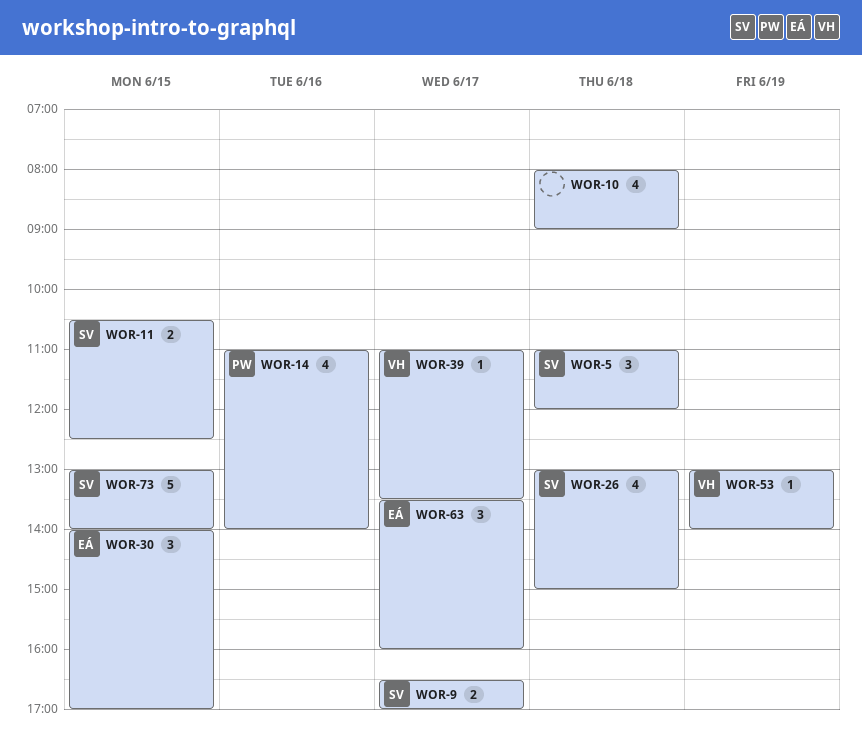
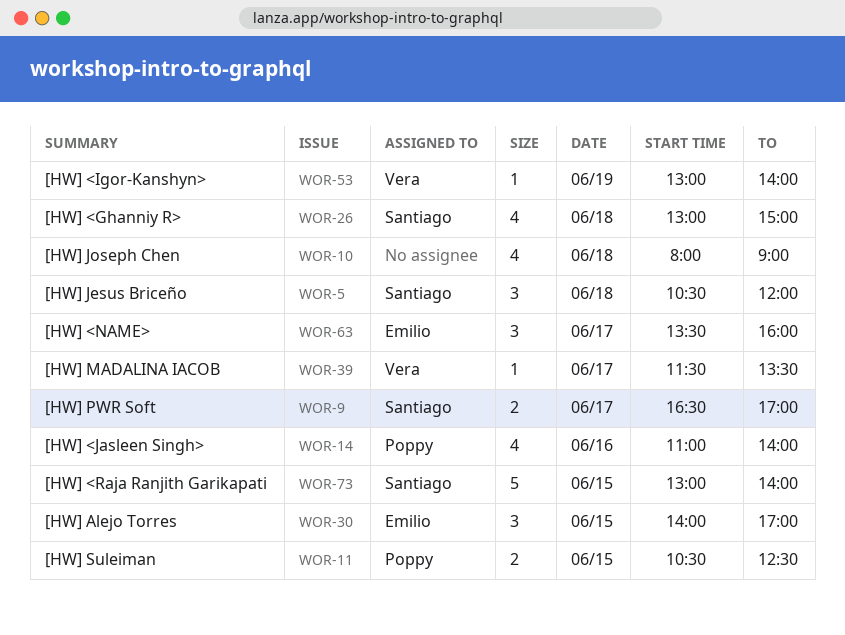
WOR-5, begins: 11:00 -> 10:30
WOR-11, owner: Santiago -> Poppy
WOR-39, begins: 11:00 -> 11:30

